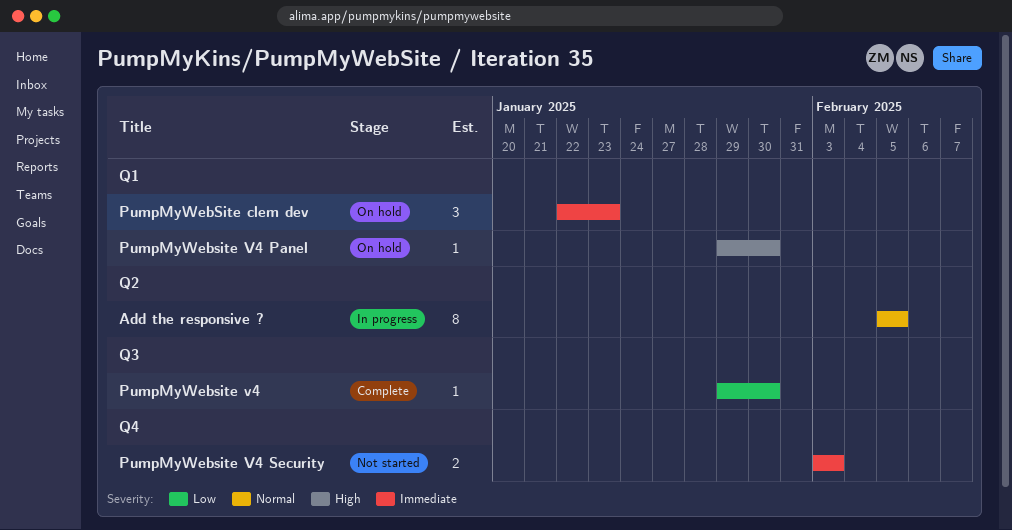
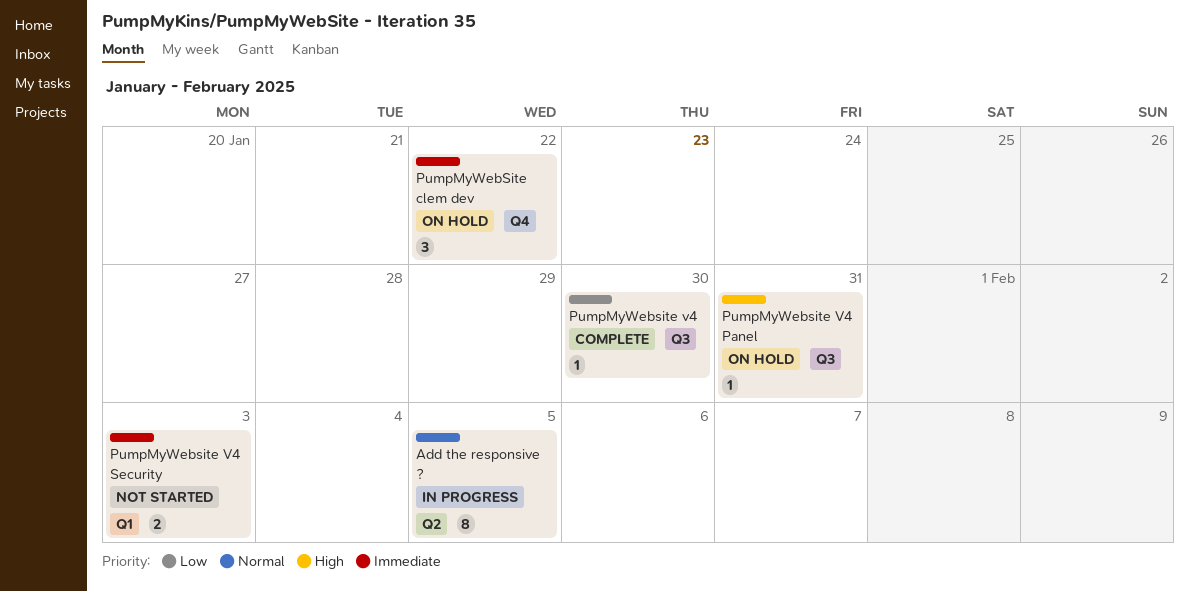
PumpMyWebSite clem dev, label: Q1 -> Q4
PumpMyWebSite clem dev, due: Jan 23 -> Jan 22
PumpMyWebsite V4 Panel, label: Q1 -> Q3
PumpMyWebsite V4 Panel, due: Jan 30 -> Jan 31
PumpMyWebsite V4 Security, label: Q4 -> Q1

